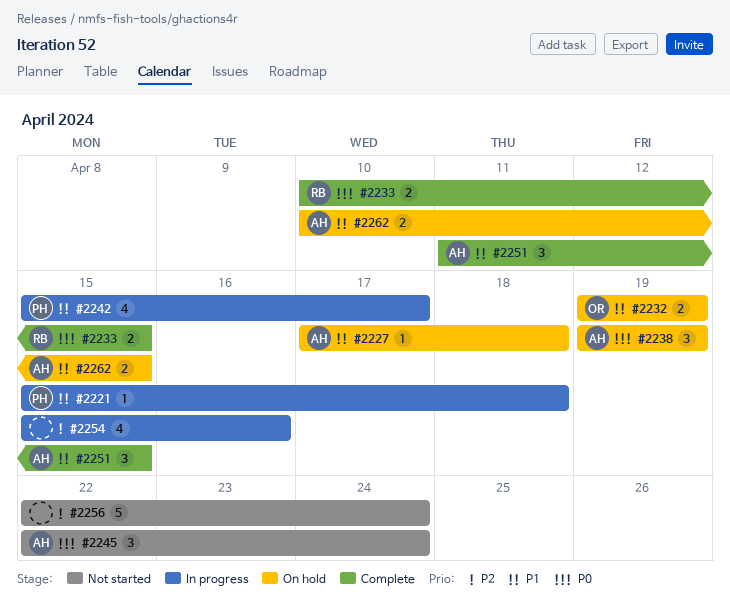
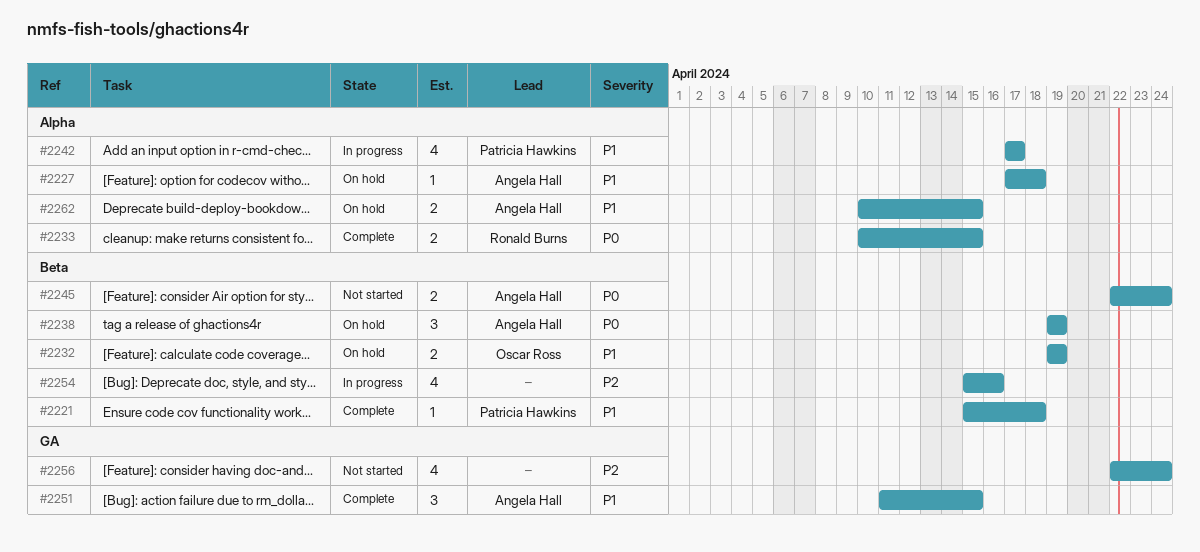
#2221, status: In progress -> Complete
#2242, start: Apr 15 -> Apr 17
#2245, estimate: 3 -> 2
#2256, estimate: 5 -> 4

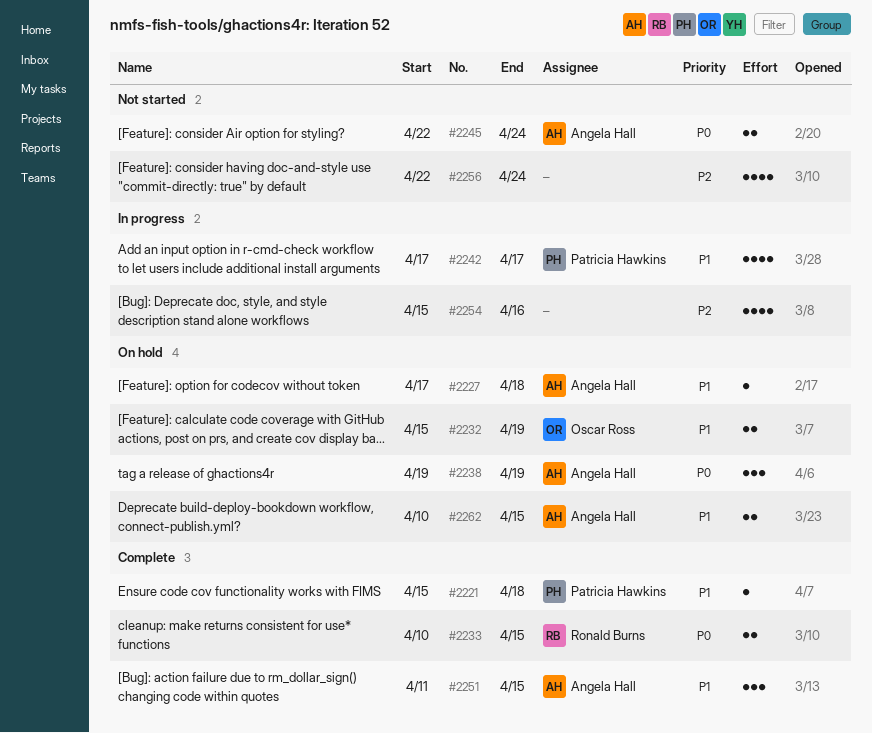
#2232, start: Apr 19 -> Apr 15

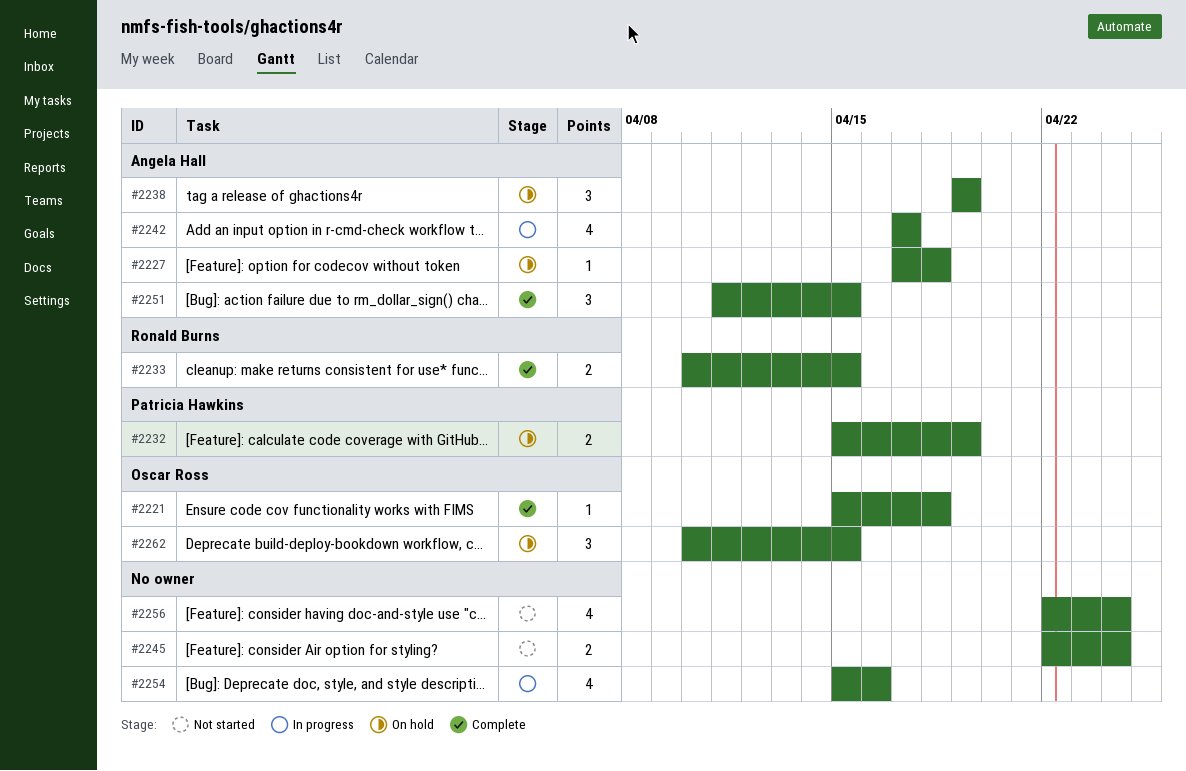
#2221, owner: Patricia Hawkins -> Oscar Ross
#2232, owner: Oscar Ross -> Patricia Hawkins
#2242, owner: Patricia Hawkins -> Angela Hall
#2245, owner: Angela Hall -> none
#2262, owner: Angela Hall -> Oscar Ross
#2262, estimate: 2 -> 3

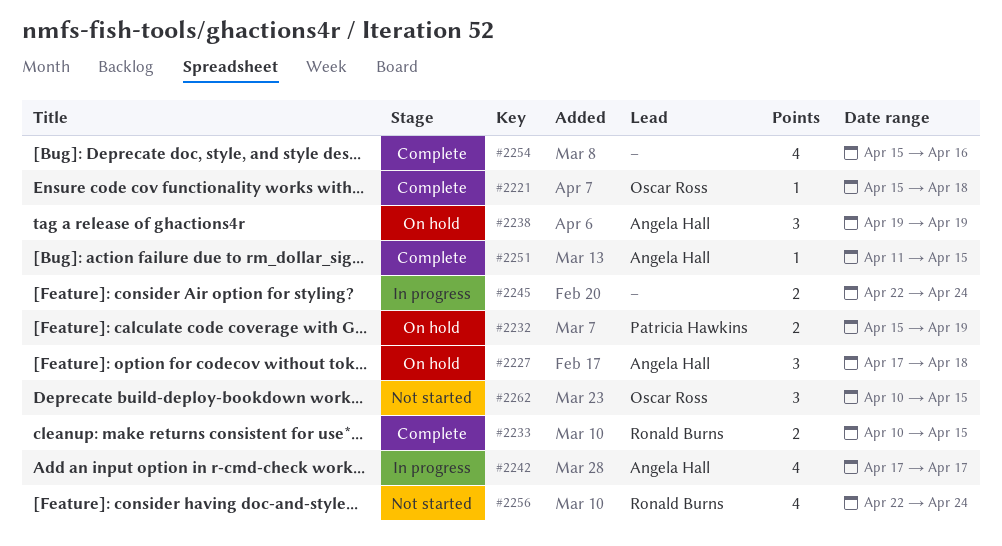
#2227, estimate: 1 -> 3
#2245, status: Not started -> In progress
#2251, estimate: 3 -> 1
#2254, status: In progress -> Complete
#2256, owner: none -> Ronald Burns
#2262, status: On hold -> Not started

